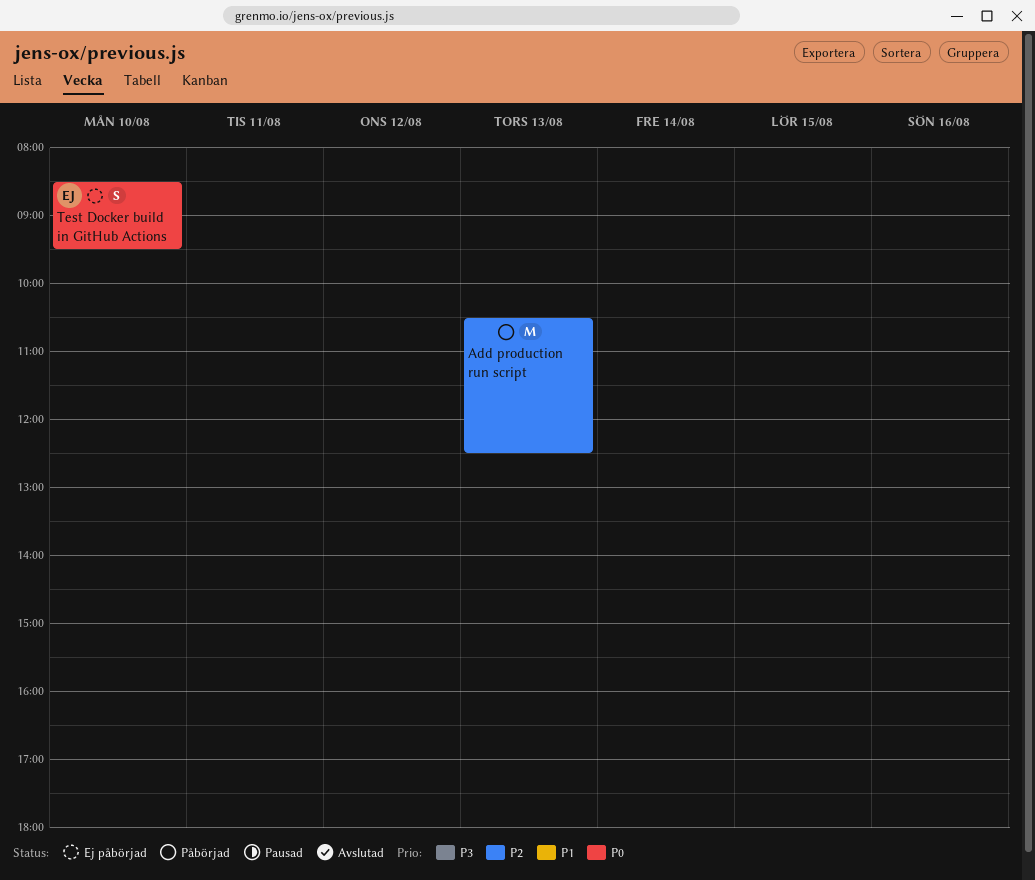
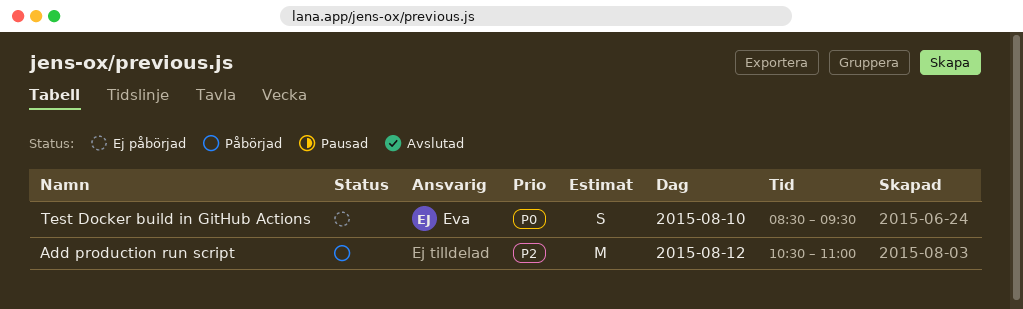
Add production run script, day: Aug 13 -> Aug 12
Add production run script, ends: 12:30 -> 11:00

